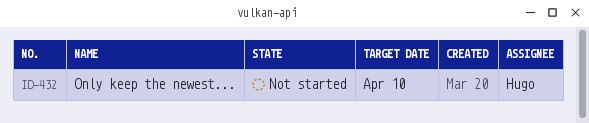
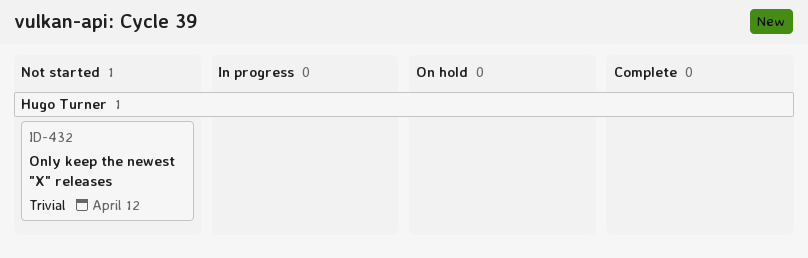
ID-432, due: Apr 10 -> Apr 12

